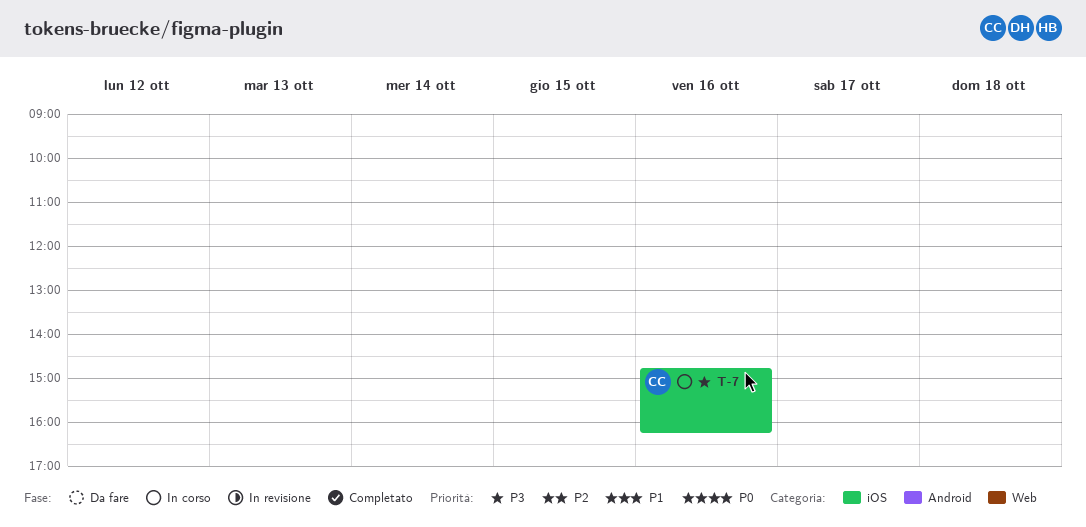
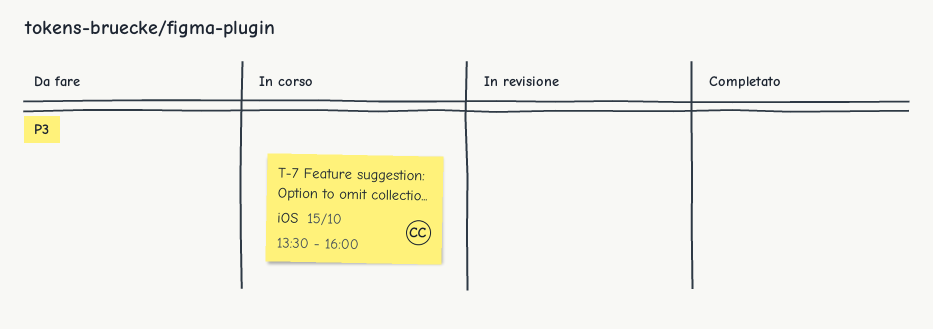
T-7, day: Oct 16 -> Oct 15
T-7, begins: 14:45 -> 13:30
T-7, ends: 16:15 -> 16:00

